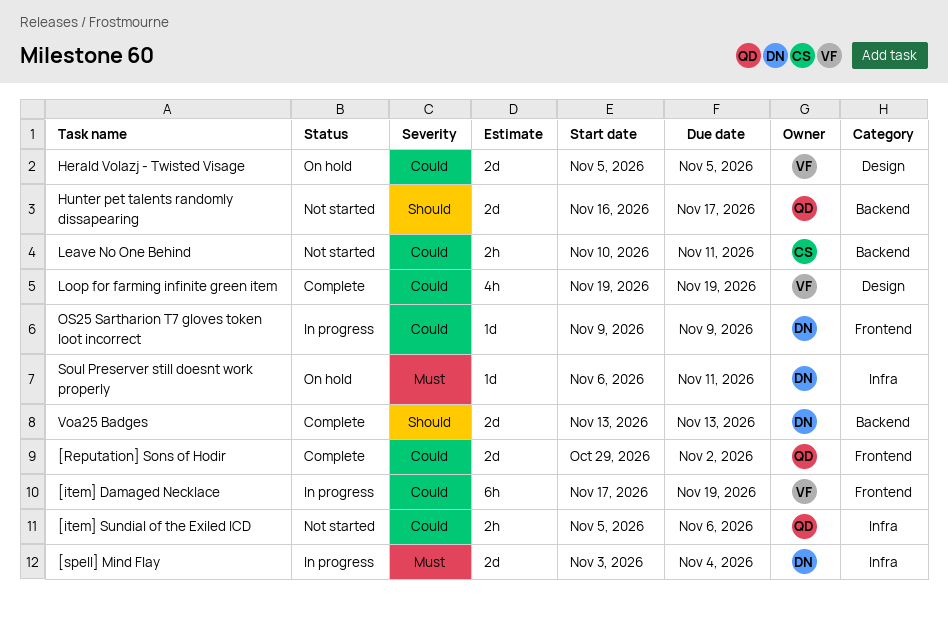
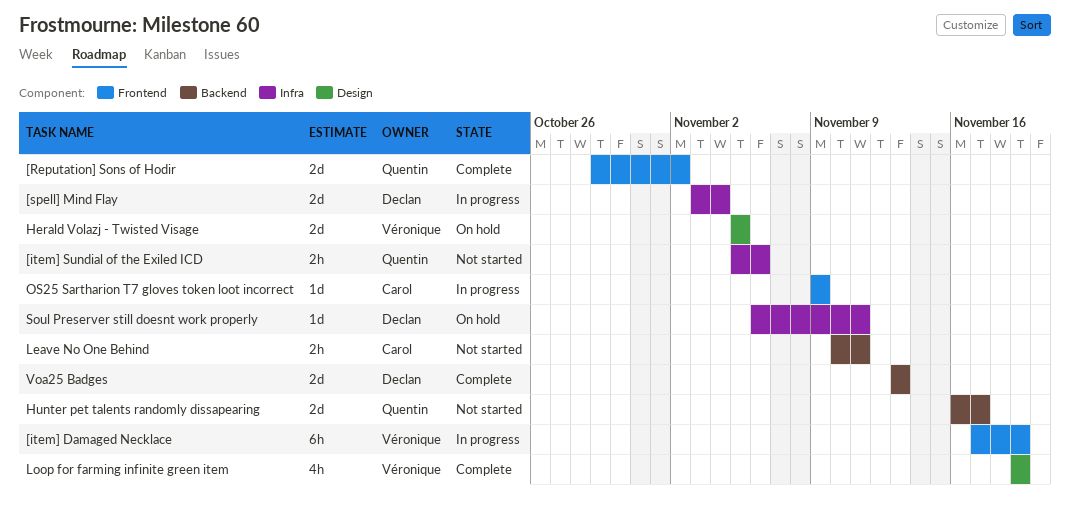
OS25 Sartharion T7 gloves token loot incorrect, owner: Declan -> Carol

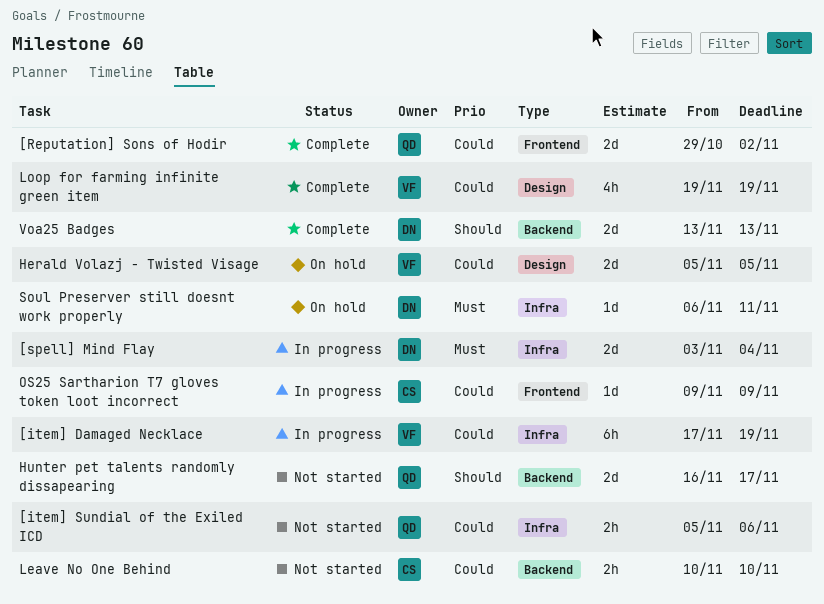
[item] Damaged Necklace, label: Frontend -> Infra
Leave No One Behind, due: Nov 11 -> Nov 10

